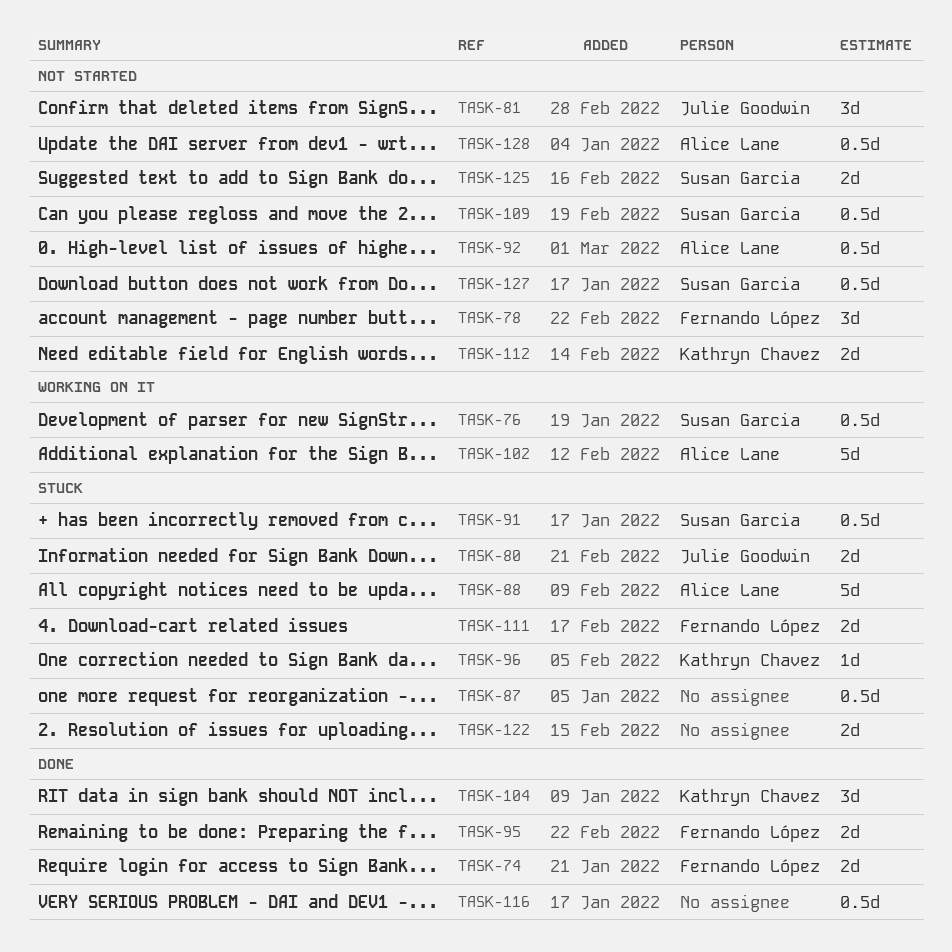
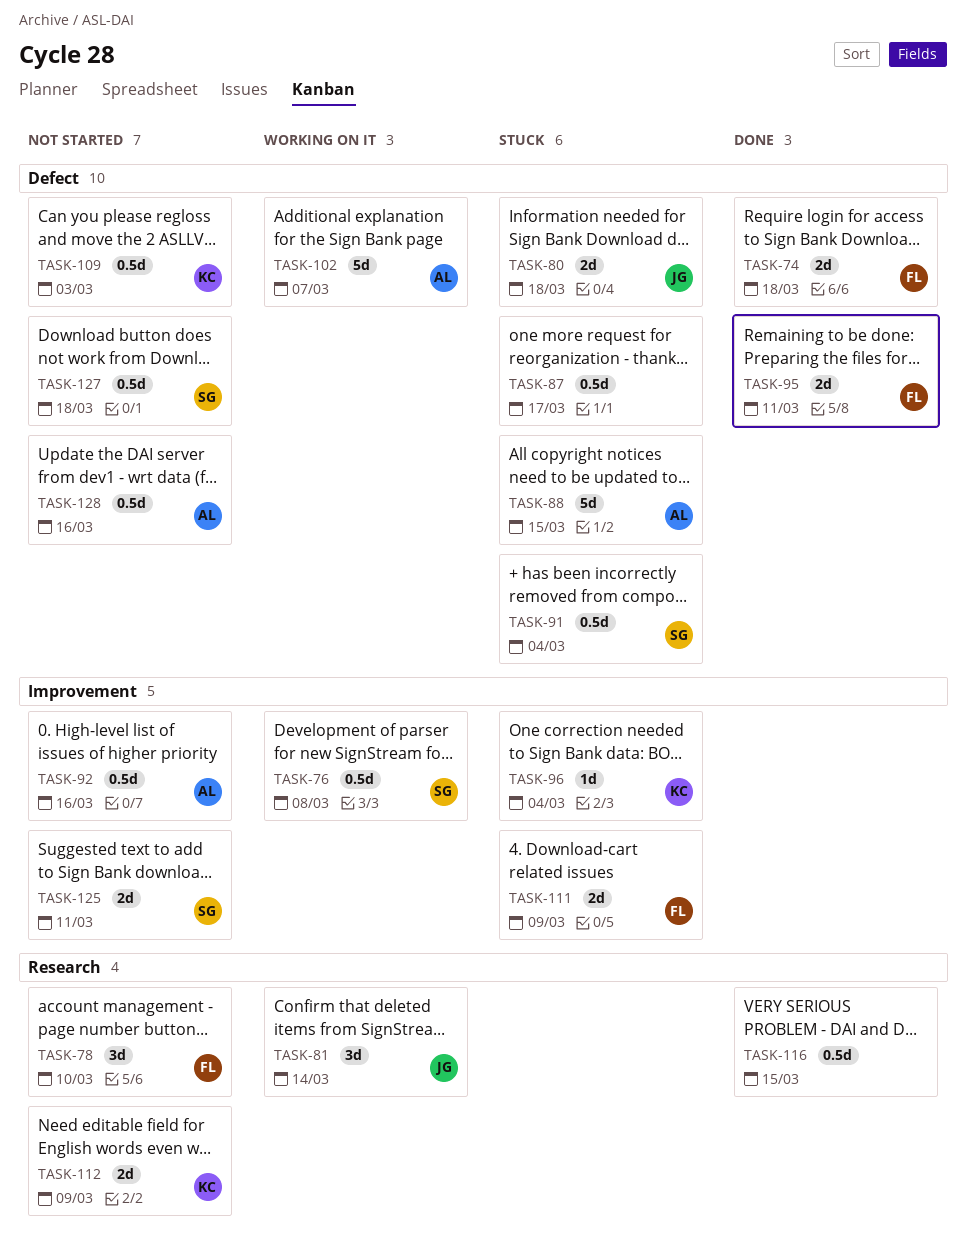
TASK-81, status: Not started -> Working on it
TASK-104: present -> none
TASK-109, owner: Susan Garcia -> Kathryn Chavez
TASK-122: present -> none

